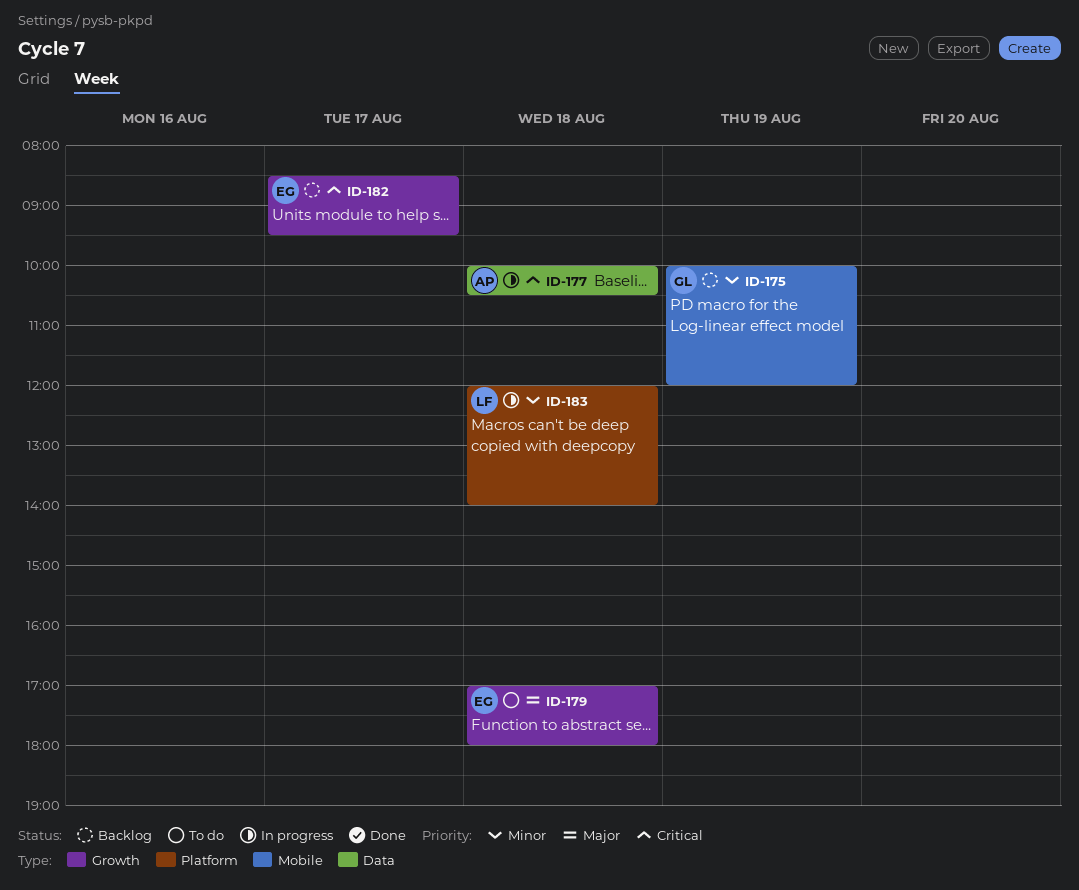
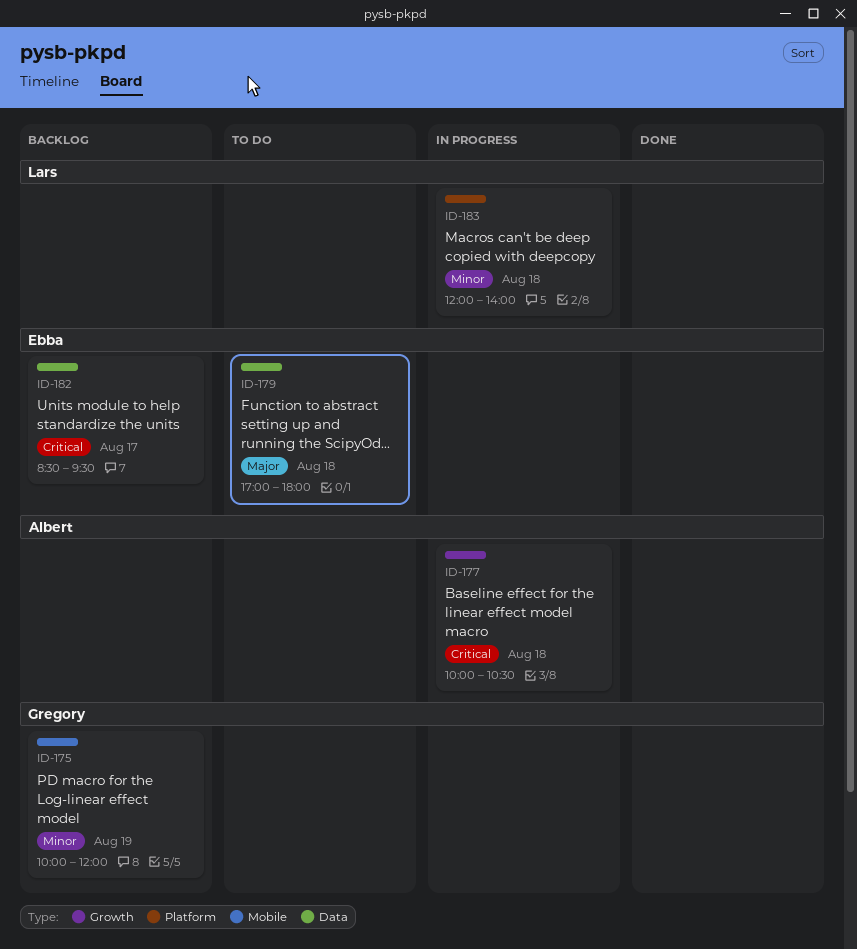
ID-177, label: Data -> Growth
ID-179, label: Growth -> Data
ID-182, label: Growth -> Data

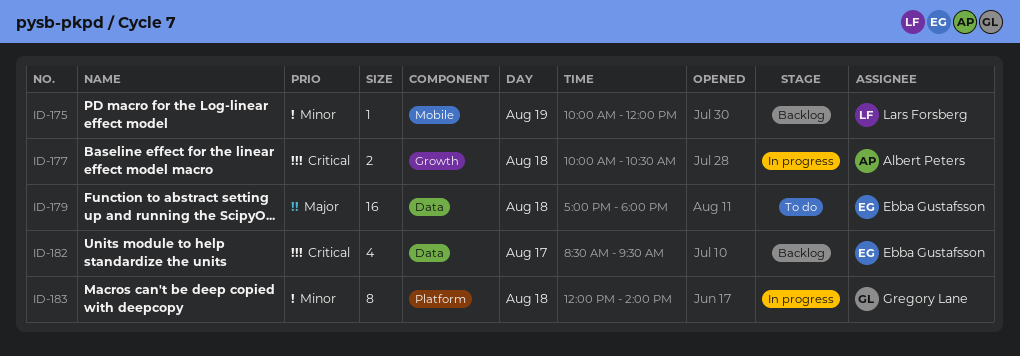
ID-175, owner: Gregory Lane -> Lars Forsberg
ID-183, owner: Lars Forsberg -> Gregory Lane

